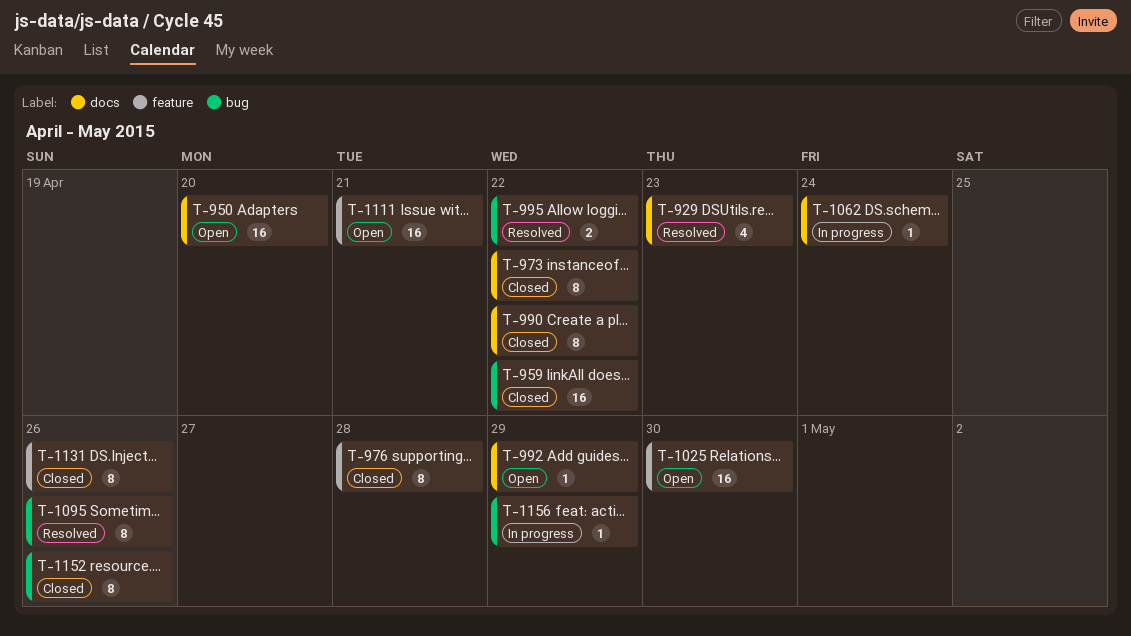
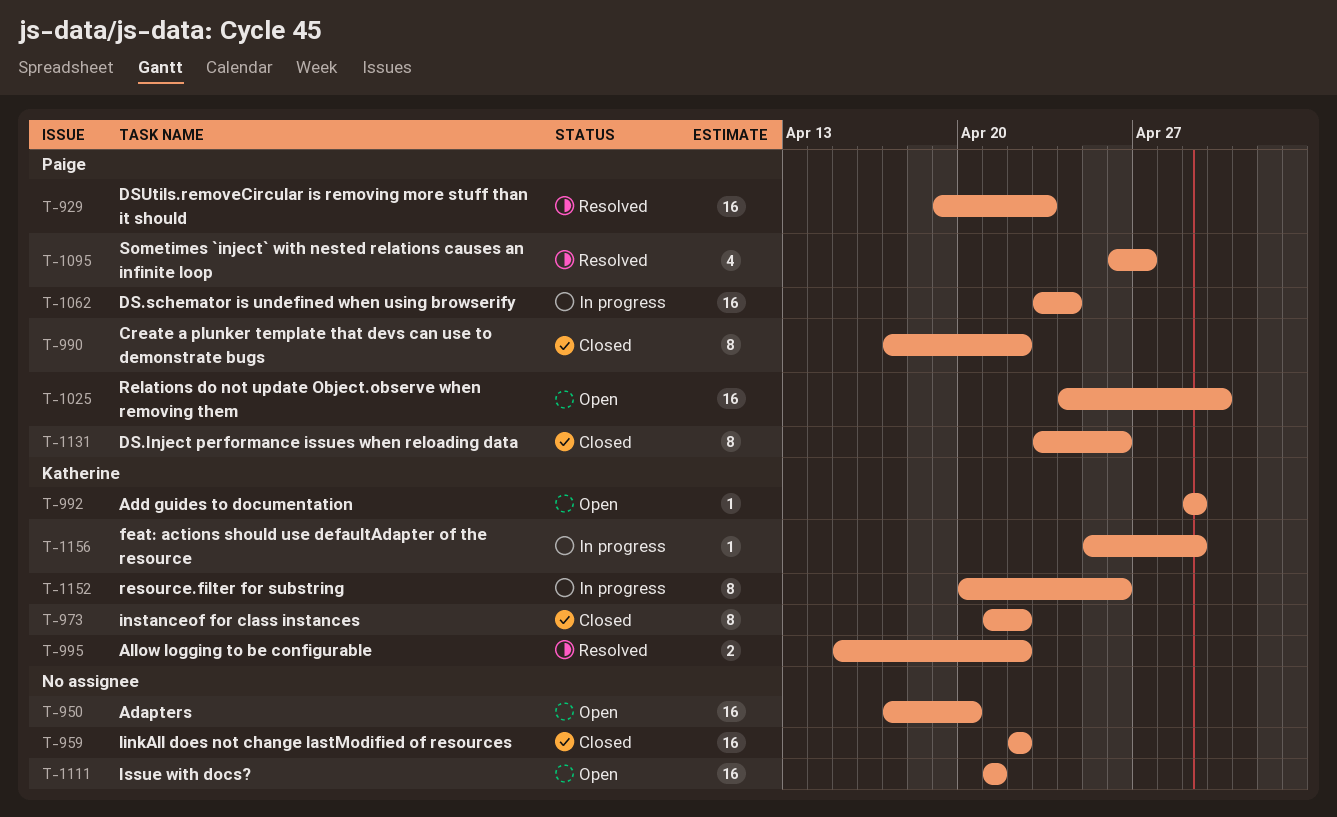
T-929, estimate: 4 -> 16
T-976: present -> none
T-1062, estimate: 1 -> 16
T-1095, estimate: 8 -> 4
T-1095, due: Apr 26 -> Apr 27
T-1152, status: Closed -> In progress

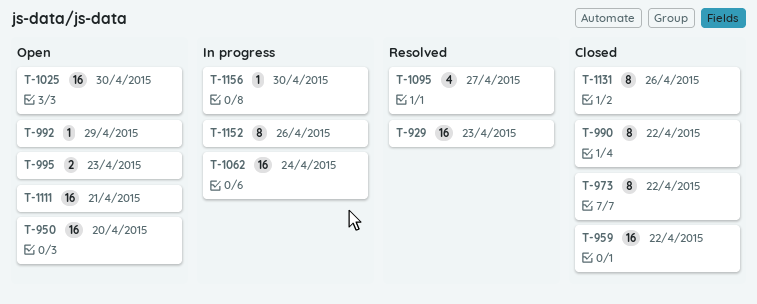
T-995, status: Resolved -> Open
T-995, due: Apr 22 -> Apr 23
T-1156, due: Apr 29 -> Apr 30

